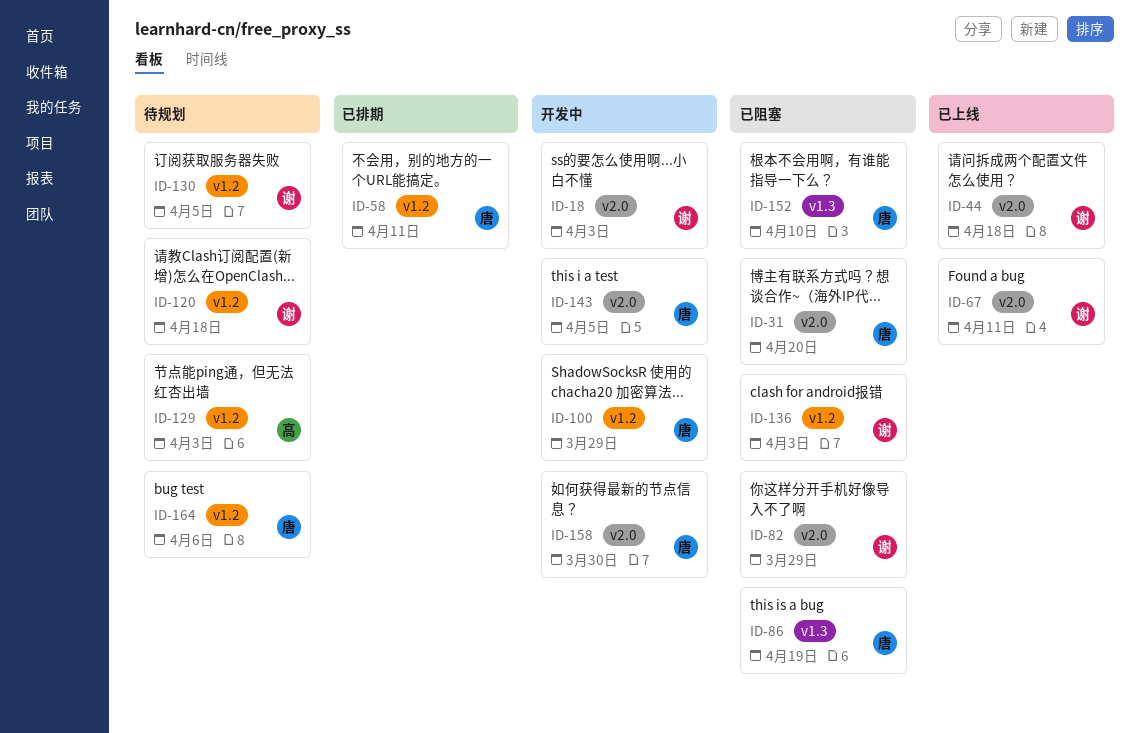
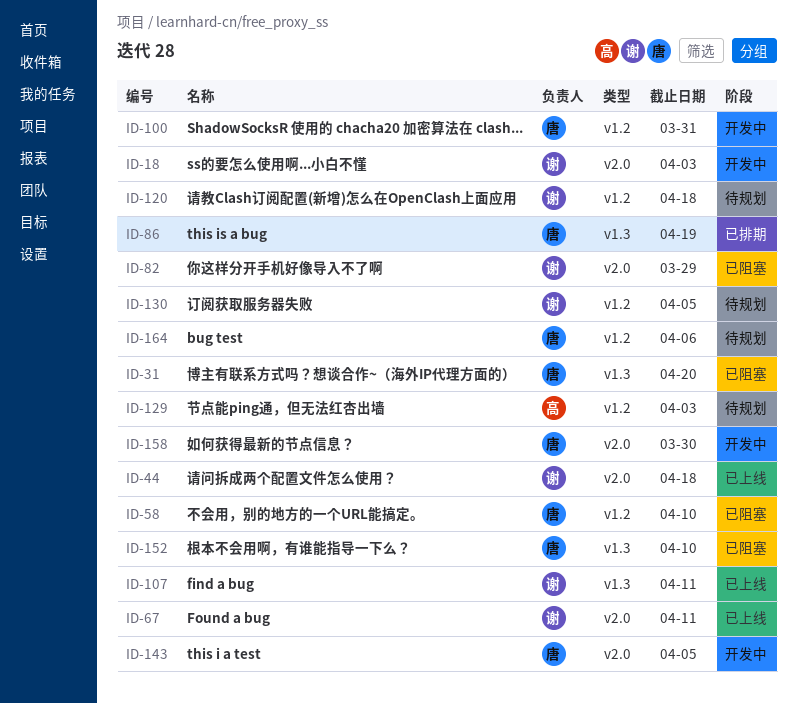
ID-31, label: v2.0 -> v1.3
ID-58, status: 已排期 -> 已阻塞
ID-58, due: Apr 11 -> Apr 10
ID-86, status: 已阻塞 -> 已排期
ID-100, due: Mar 29 -> Mar 31
ID-107: none -> present
ID-136: present -> none

